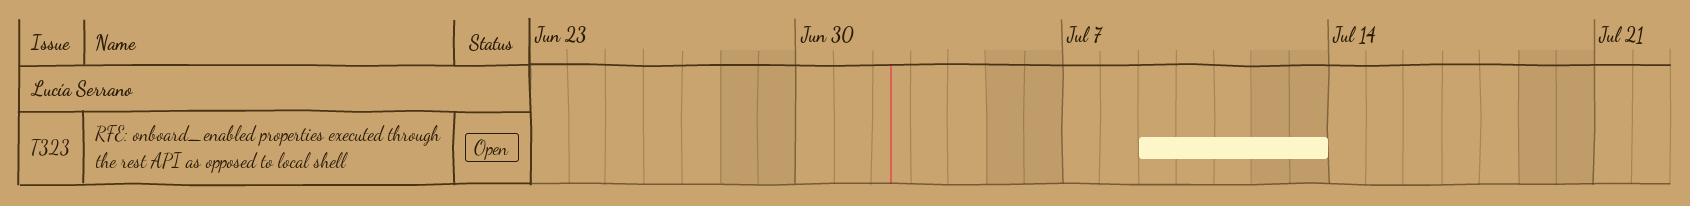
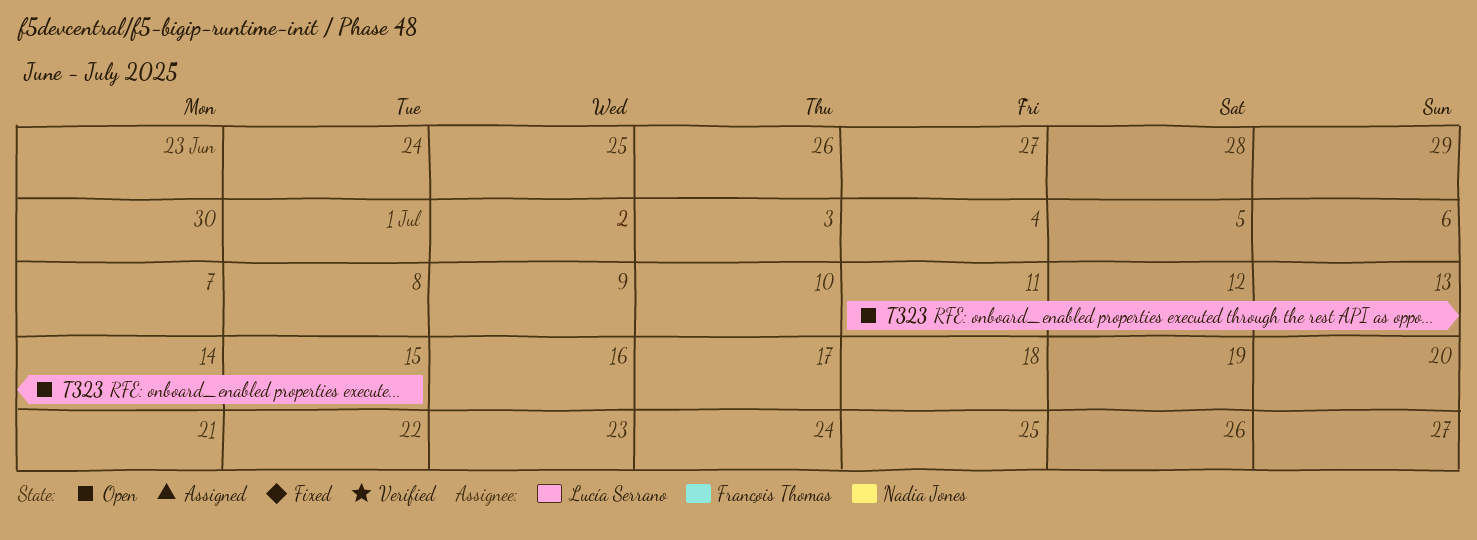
T323, start: Jul 9 -> Jul 11
T323, due: Jul 13 -> Jul 15

